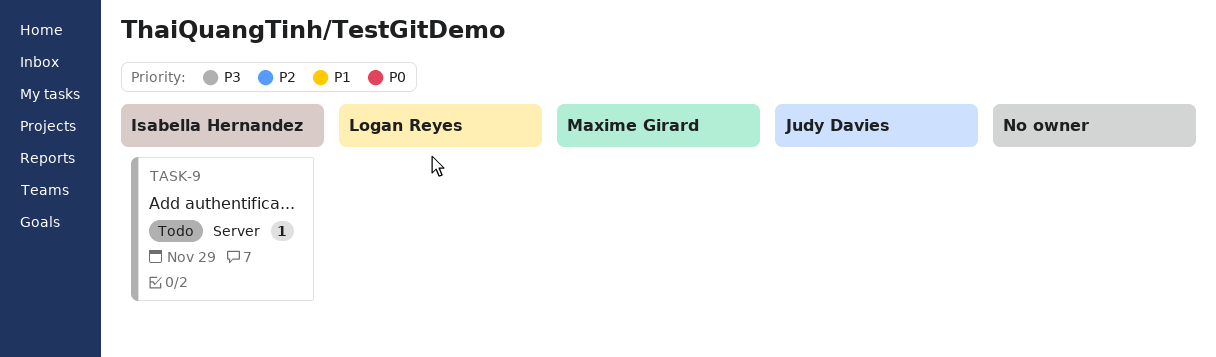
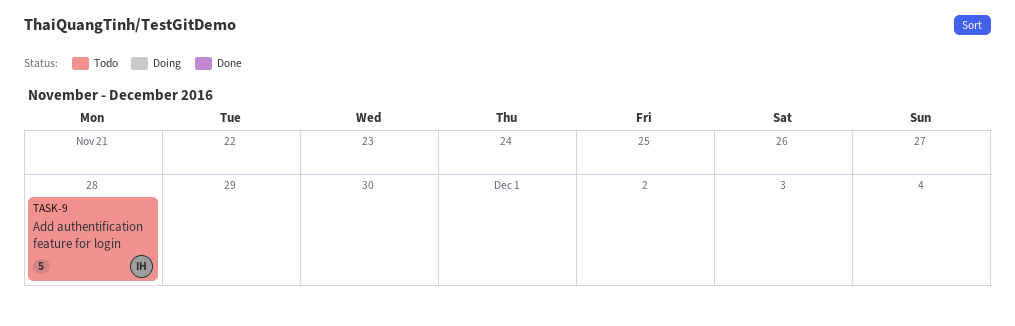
TASK-9, estimate: 1 -> 5
TASK-9, due: Nov 29 -> Nov 28

